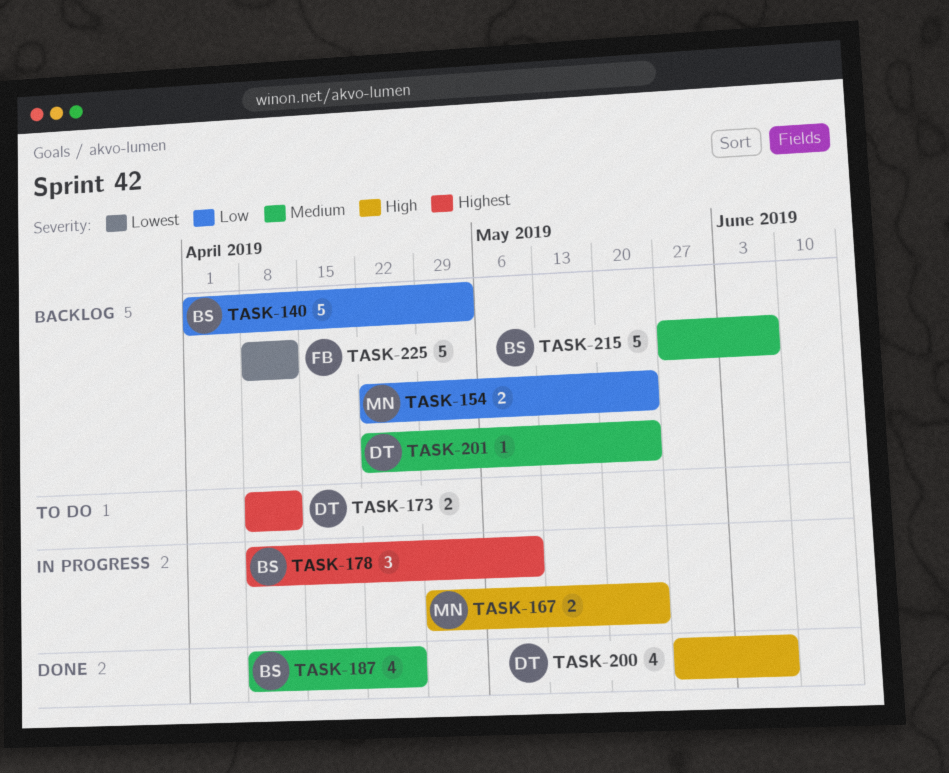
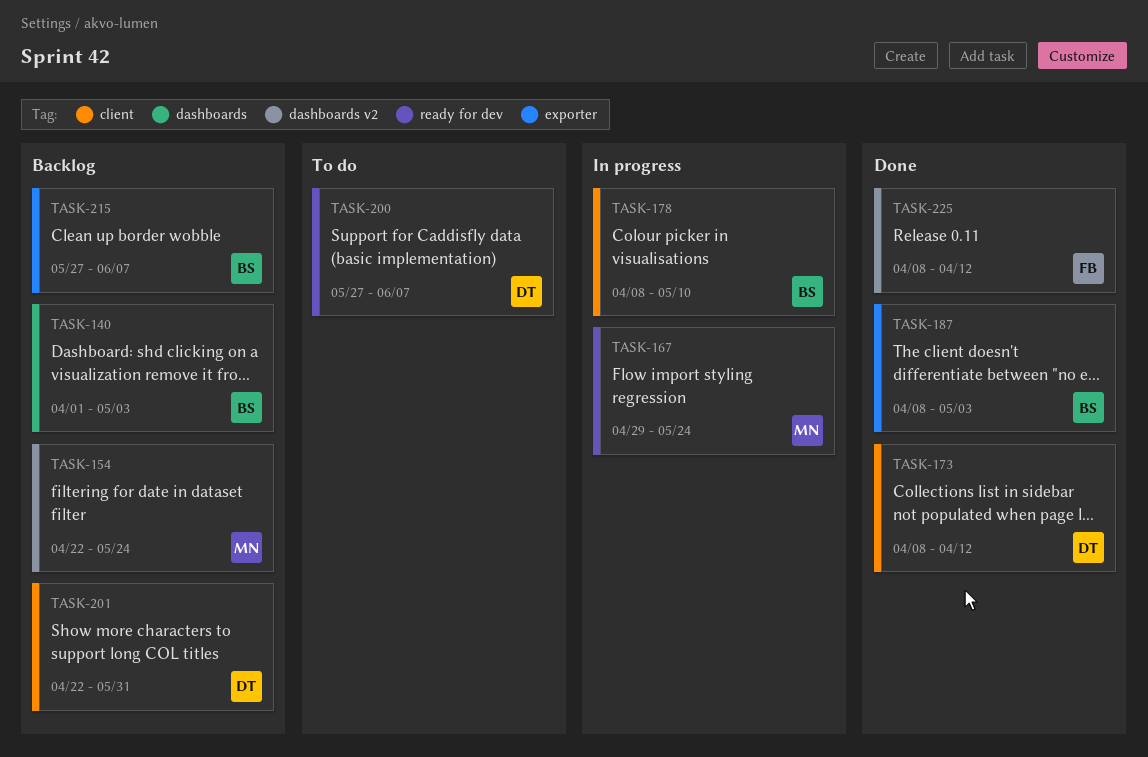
TASK-173, status: To do -> Done
TASK-187, due: Apr 26 -> May 3
TASK-200, status: Done -> To do
TASK-201, due: May 24 -> May 31
TASK-225, status: Backlog -> Done

